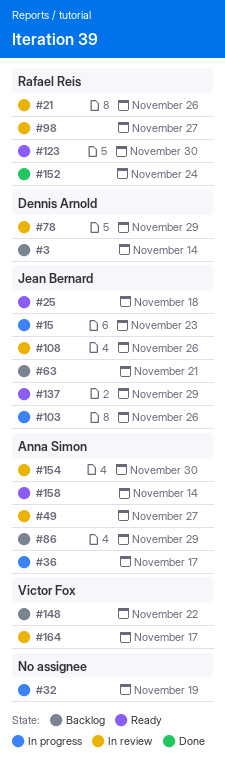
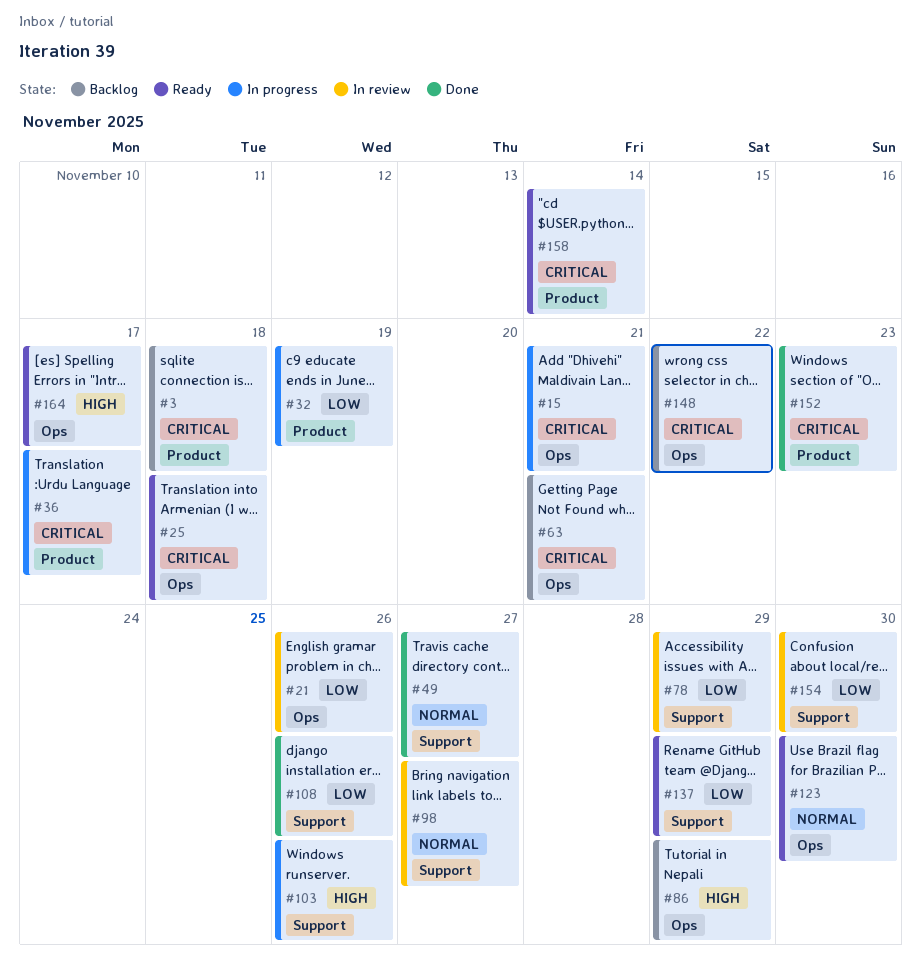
#3, due: Nov 14 -> Nov 18
#15, due: Nov 23 -> Nov 21
#49, status: In review -> Done
#108, status: In review -> Done
#152, due: Nov 24 -> Nov 23
#164, status: In review -> Ready

